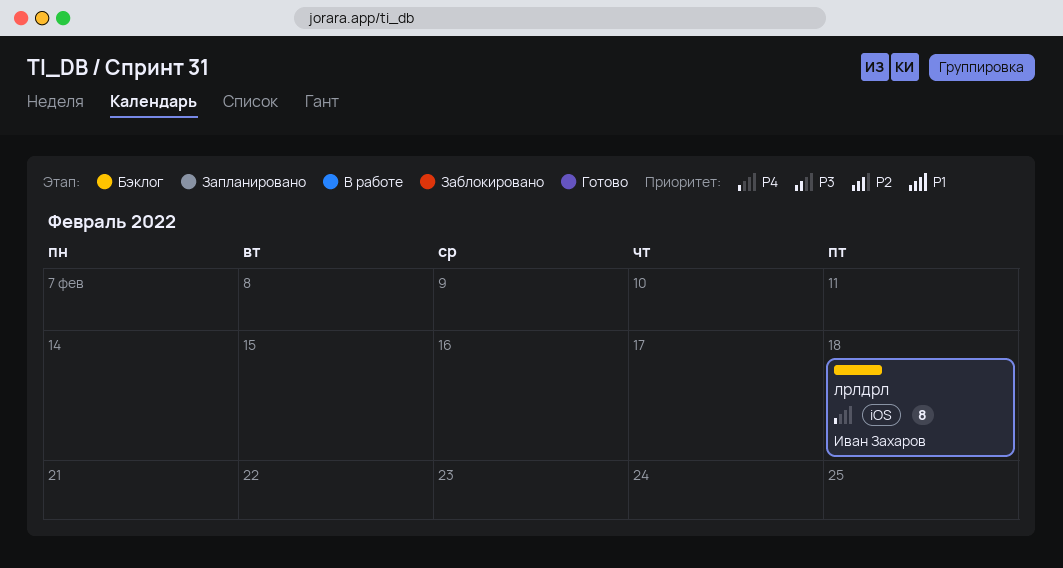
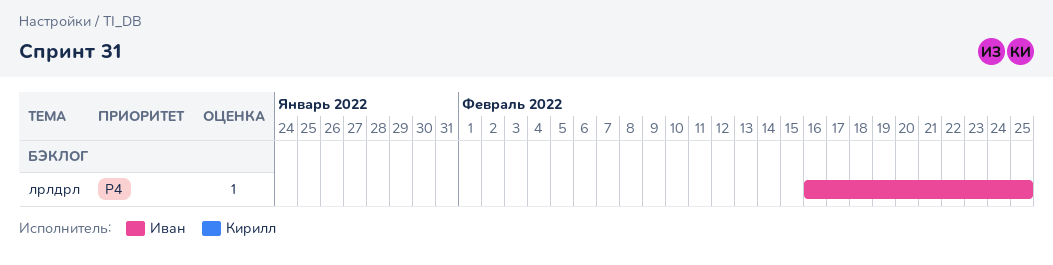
лрлдрл, estimate: 8 -> 1
лрлдрл, due: Feb 18 -> Feb 25

